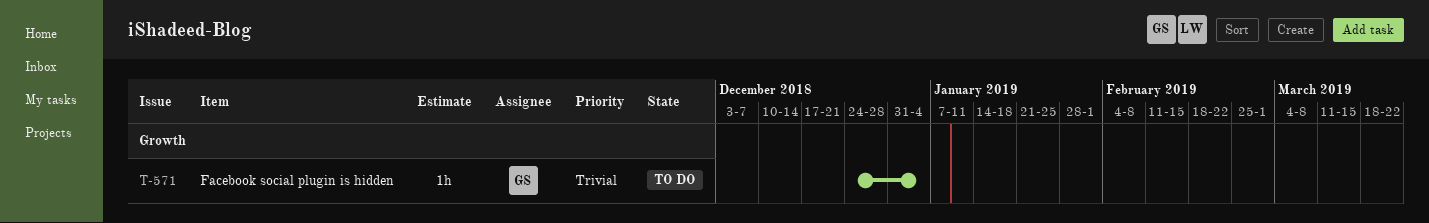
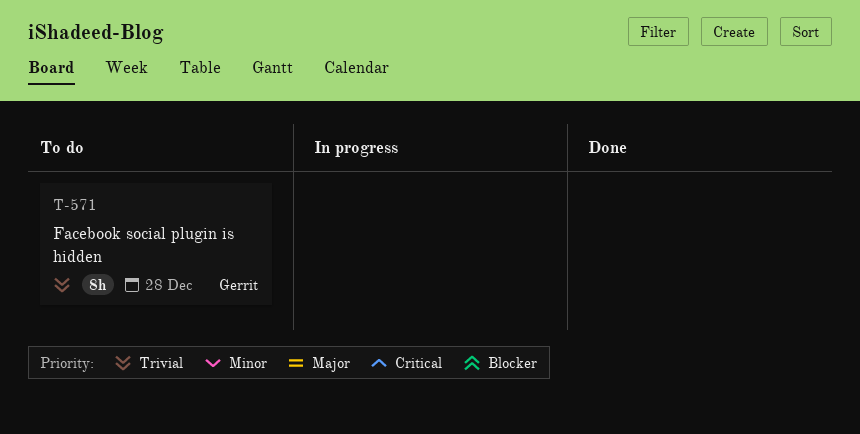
T-571, estimate: 1h -> 8h
T-571, due: Jan 4 -> Dec 28

